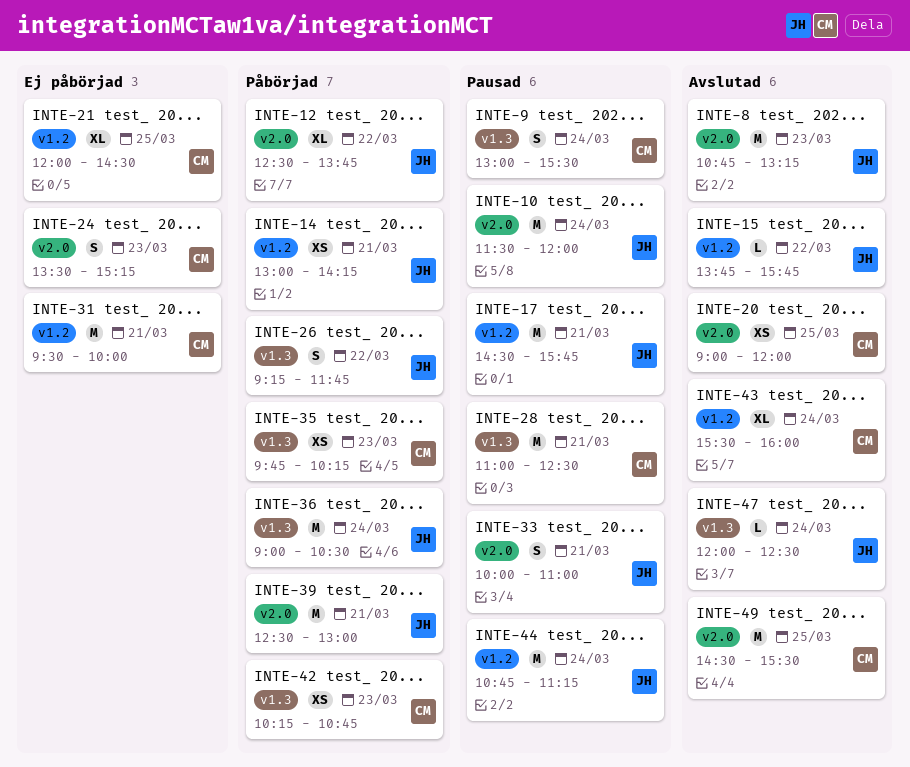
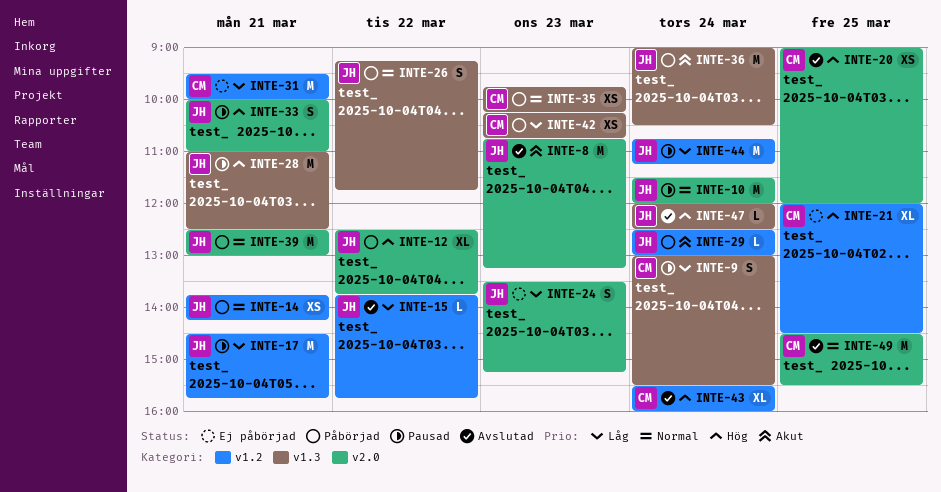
INTE-14, begins: 13:00 -> 13:45
INTE-24, owner: CM -> JH
INTE-28, owner: CM -> JH
INTE-29: none -> present

